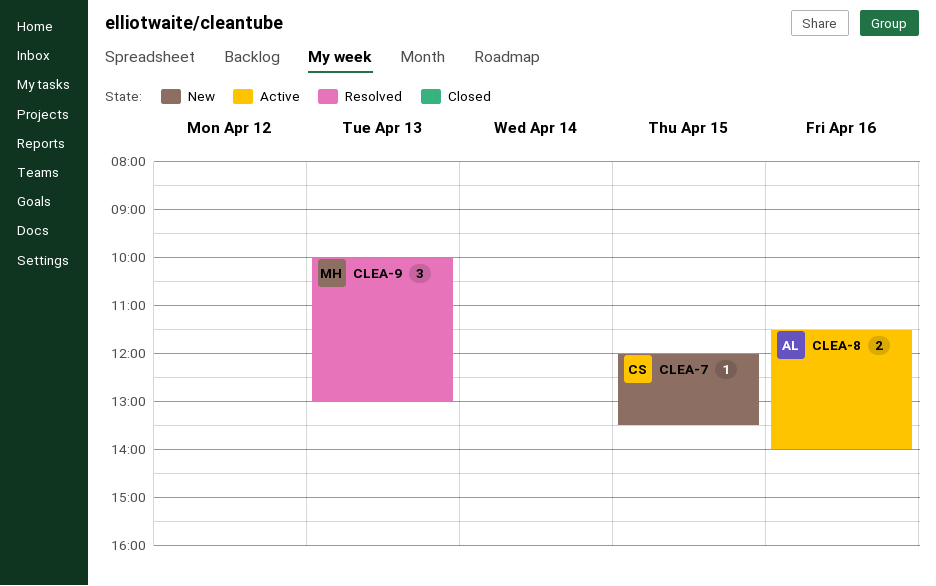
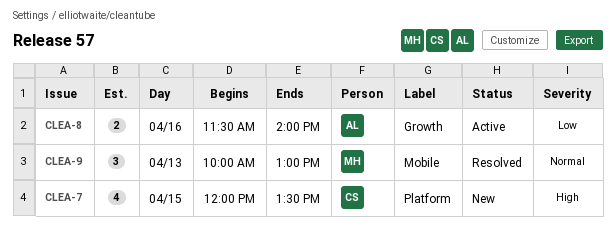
CLEA-7, estimate: 1 -> 4

